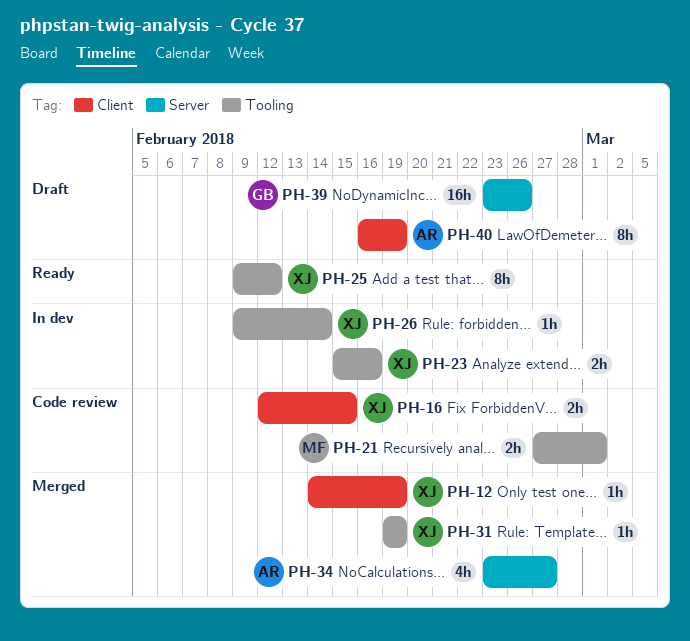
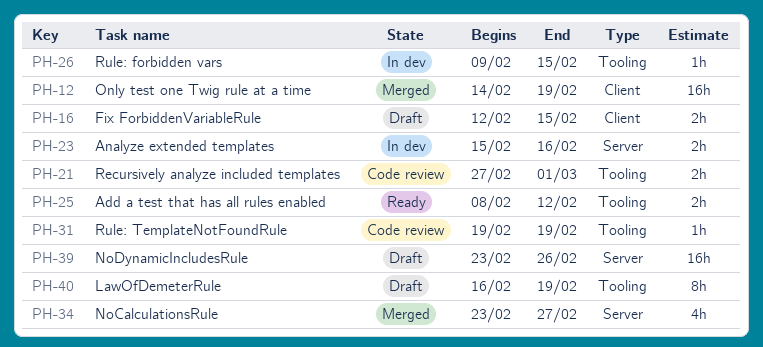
PH-12, estimate: 1h -> 16h
PH-16, status: Code review -> Draft
PH-23, label: Tooling -> Server
PH-25, estimate: 8h -> 2h
PH-25, start: Feb 9 -> Feb 8
PH-26, due: Feb 14 -> Feb 15
PH-31, status: Merged -> Code review
PH-40, label: Client -> Tooling

